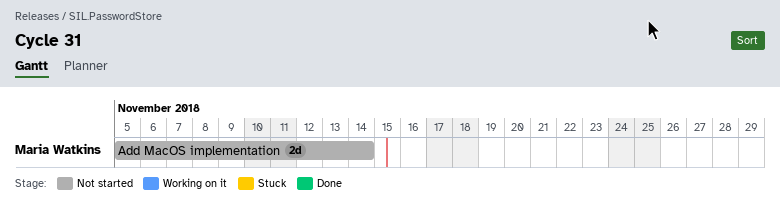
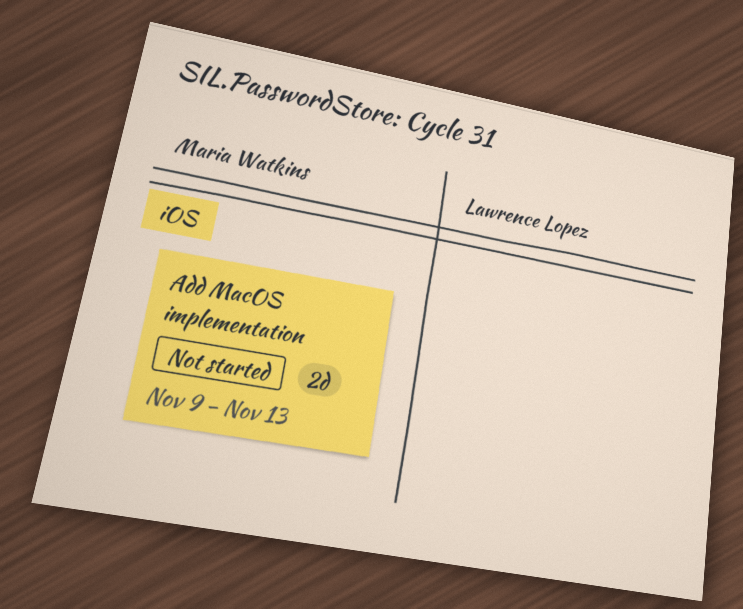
Add MacOS implementation, start: Nov 5 -> Nov 9
Add MacOS implementation, due: Nov 14 -> Nov 13

